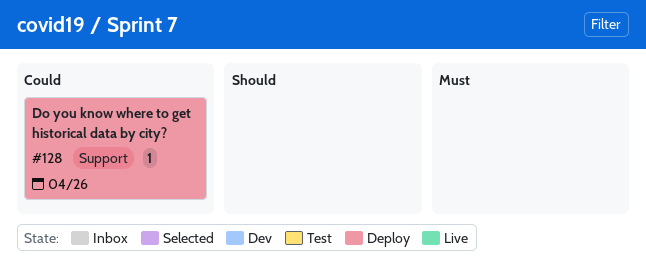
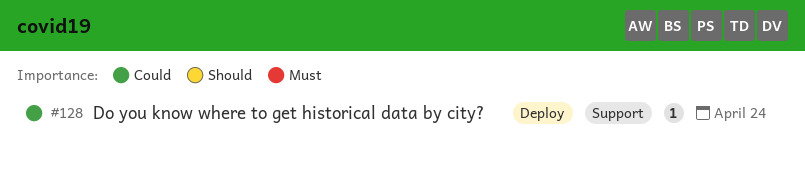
#128, due: Apr 26 -> Apr 24

